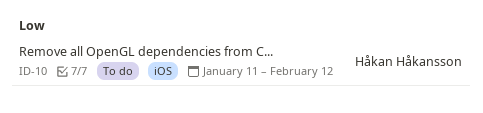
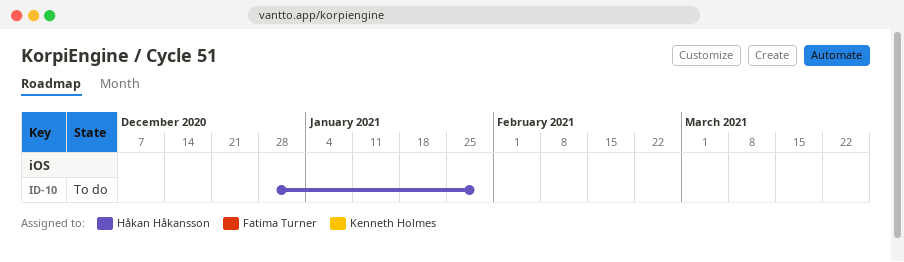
ID-10, start: Jan 11 -> Dec 28
ID-10, due: Feb 12 -> Jan 29

